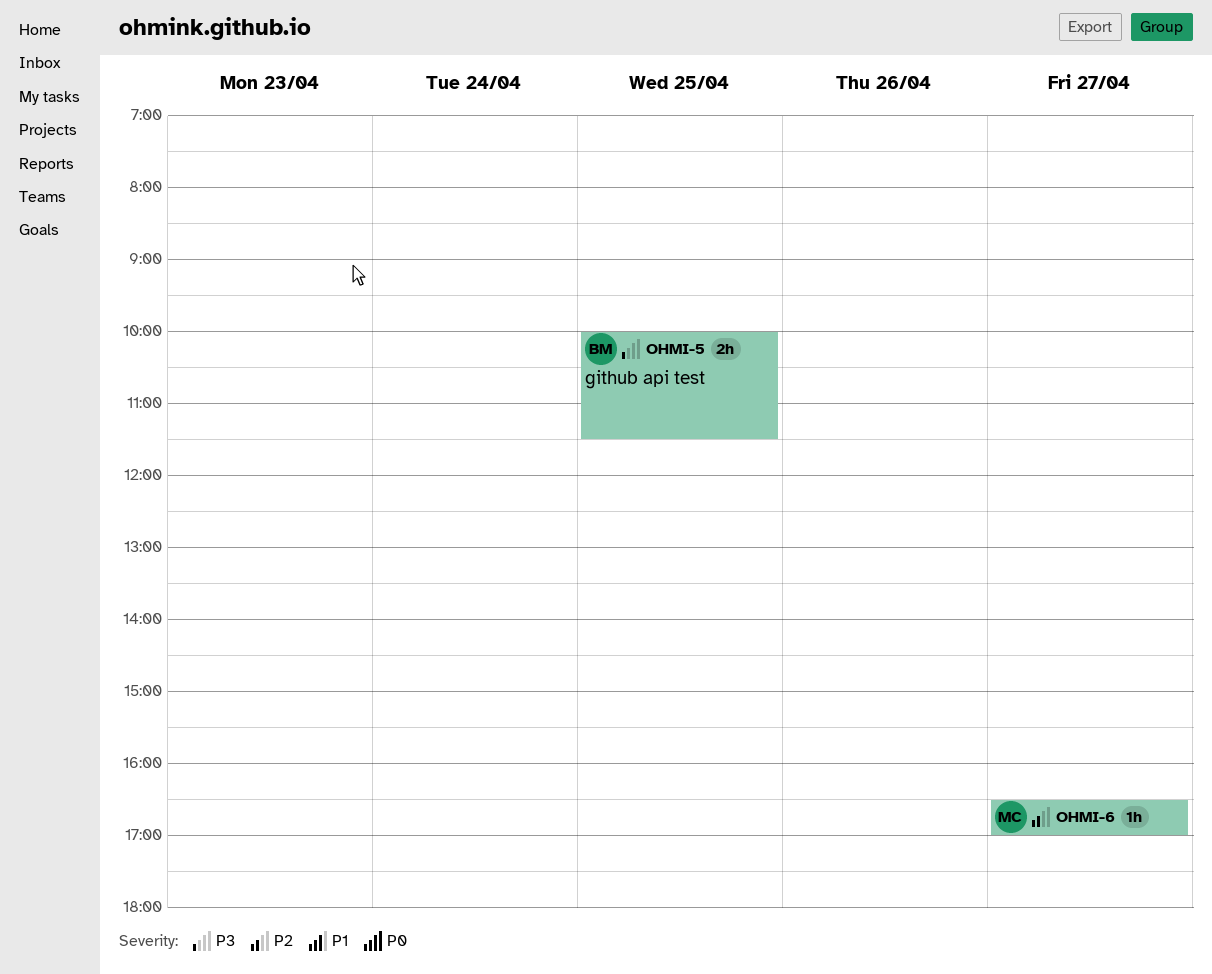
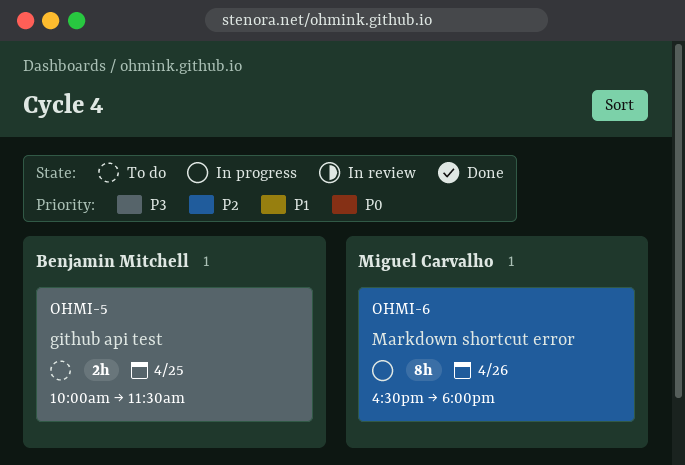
OHMI-6, estimate: 1h -> 8h
OHMI-6, day: Apr 27 -> Apr 26
OHMI-6, ends: 17:00 -> 18:00

